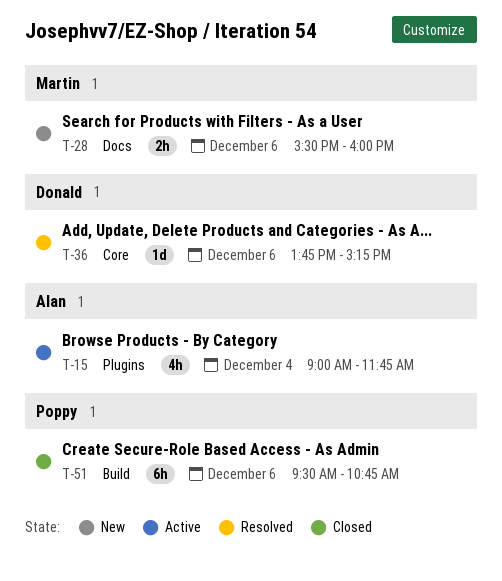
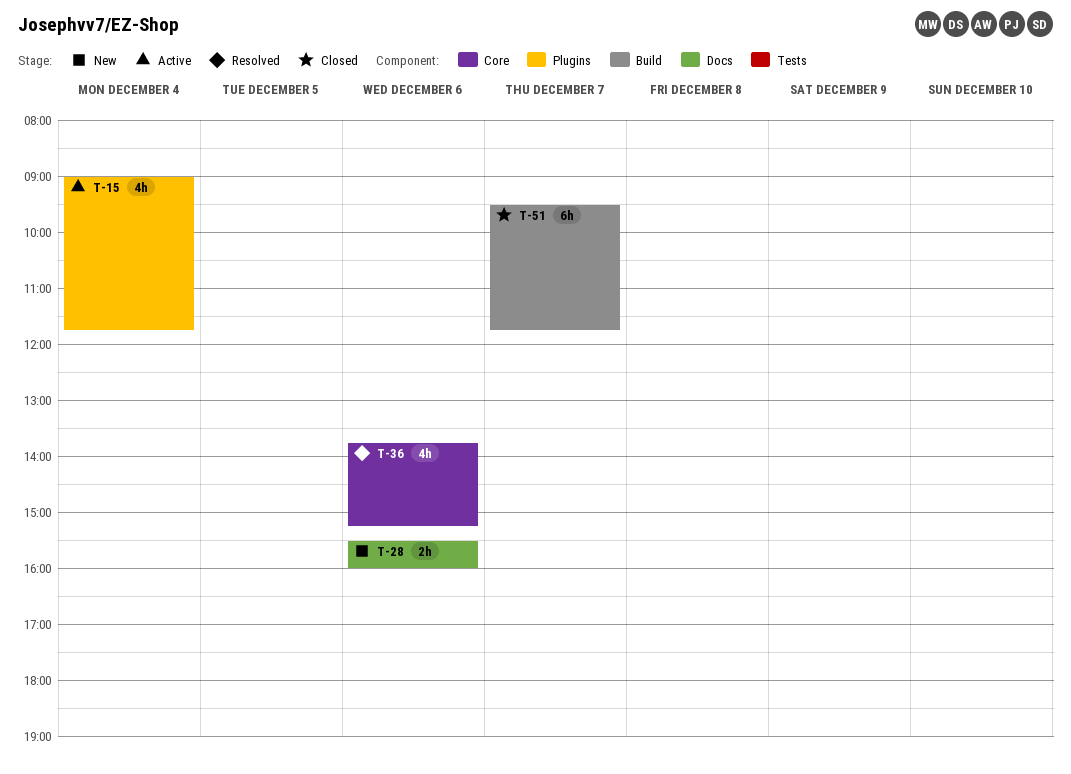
T-36, estimate: 1d -> 4h
T-51, day: Dec 6 -> Dec 7
T-51, ends: 10:45 -> 11:45

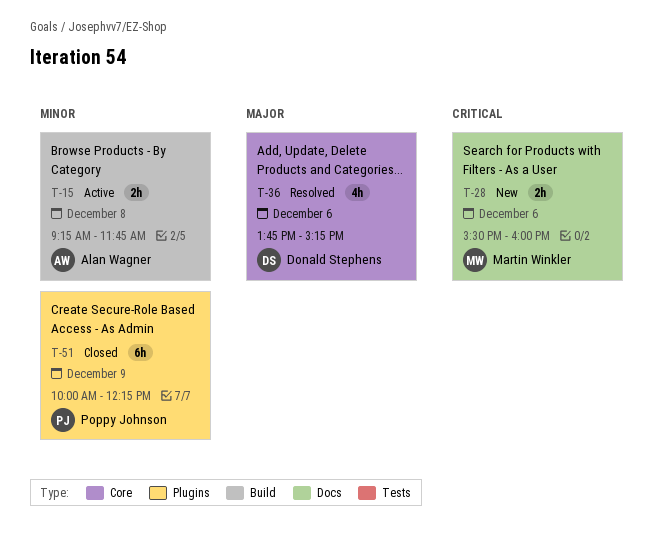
T-15, label: Plugins -> Build
T-15, estimate: 4h -> 2h
T-15, day: Dec 4 -> Dec 8
T-15, begins: 09:00 -> 09:15
T-51, label: Build -> Plugins
T-51, day: Dec 7 -> Dec 9
T-51, begins: 09:30 -> 10:00
T-51, ends: 11:45 -> 12:15

